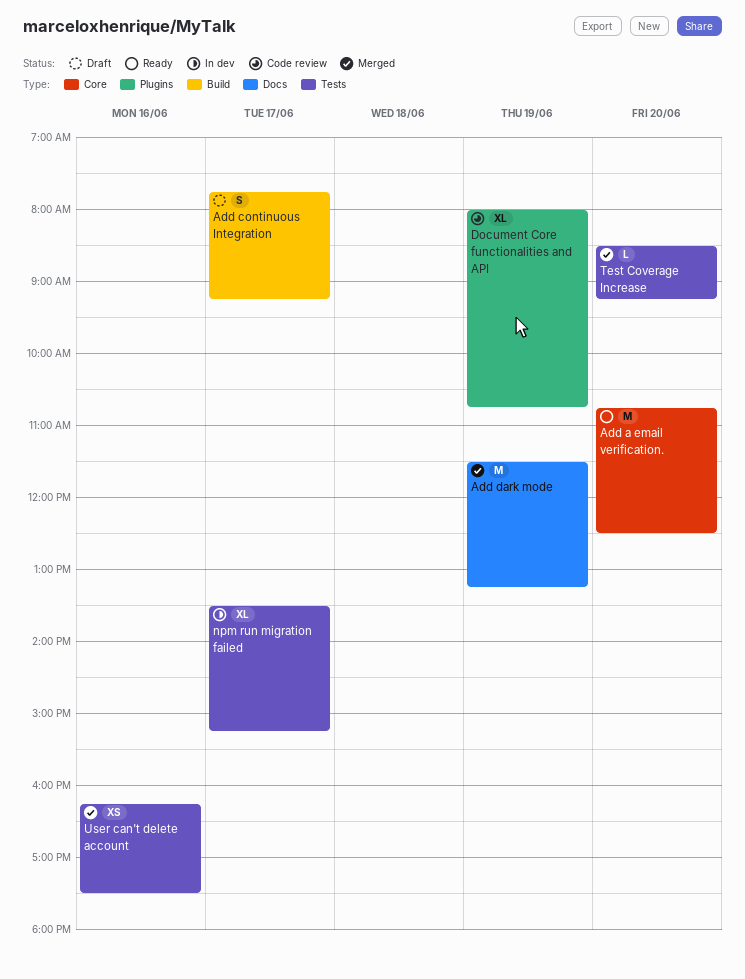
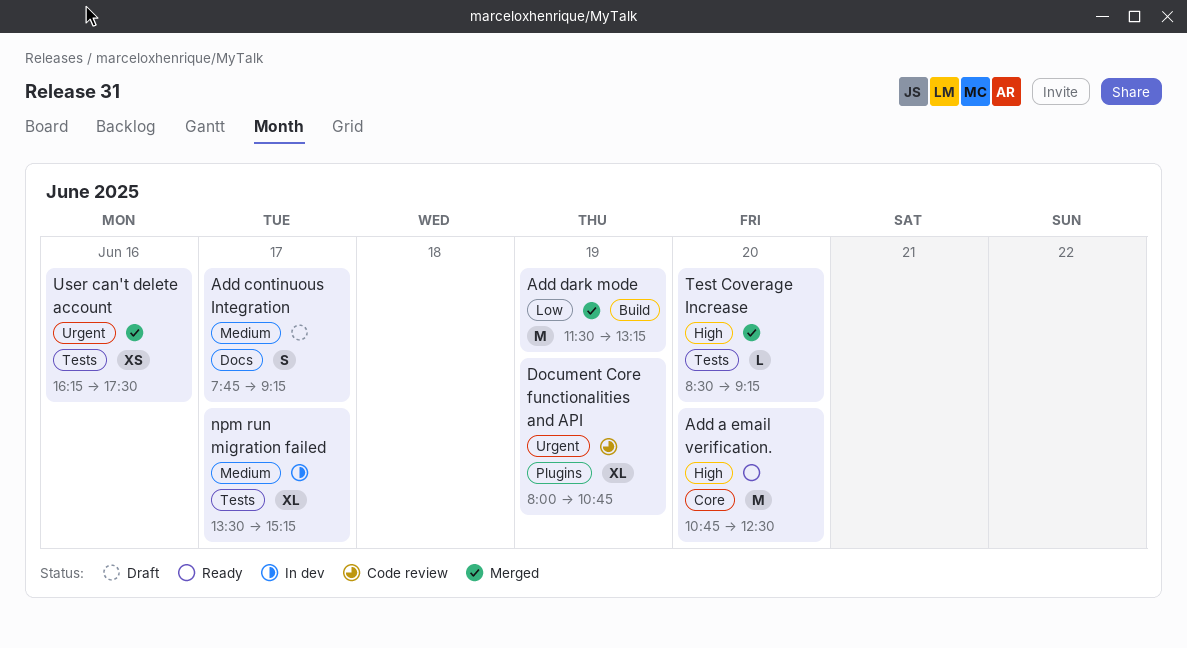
Add continuous Integration, label: Build -> Docs
Add dark mode, label: Docs -> Build

